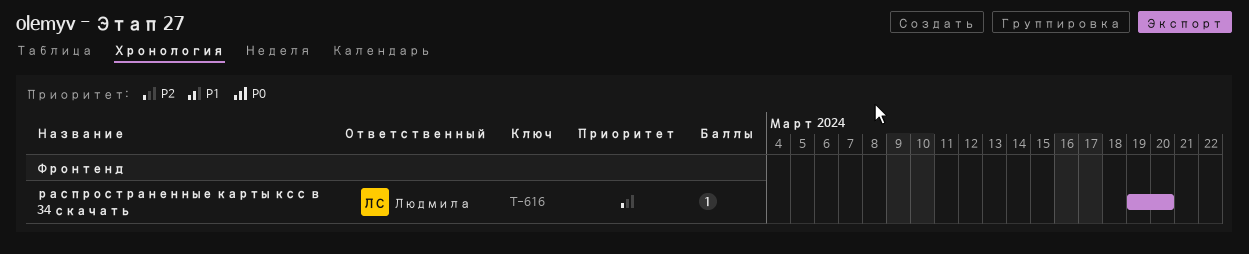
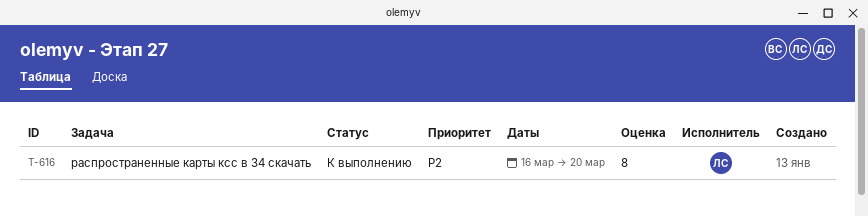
T-616, estimate: 1 -> 8
T-616, start: Mar 19 -> Mar 16

